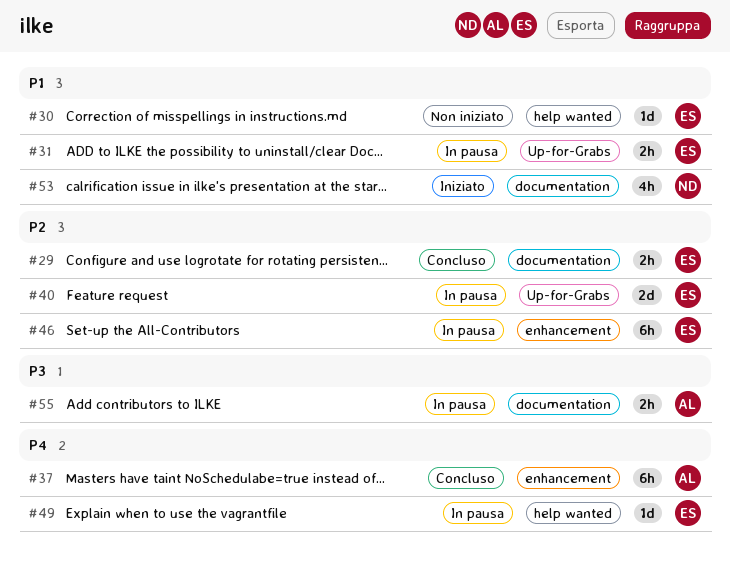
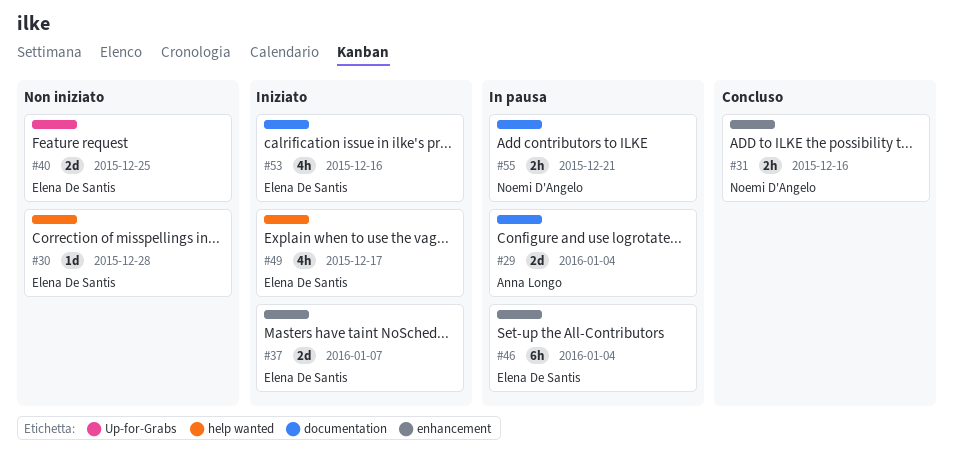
#29, status: Concluso -> In pausa
#29, owner: Elena De Santis -> Anna Longo
#29, estimate: 2h -> 2d
#31, status: In pausa -> Concluso
#31, owner: Elena De Santis -> Noemi D'Angelo
#31, label: Up-for-Grabs -> enhancement
#37, status: Concluso -> Iniziato
#37, owner: Anna Longo -> Elena De Santis
#37, estimate: 6h -> 2d
#40, status: In pausa -> Non iniziato
#49, status: In pausa -> Iniziato
#49, estimate: 1d -> 4h
#53, owner: Noemi D'Angelo -> Elena De Santis
#55, owner: Anna Longo -> Noemi D'Angelo

